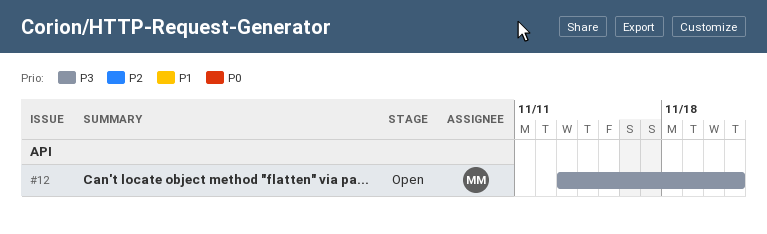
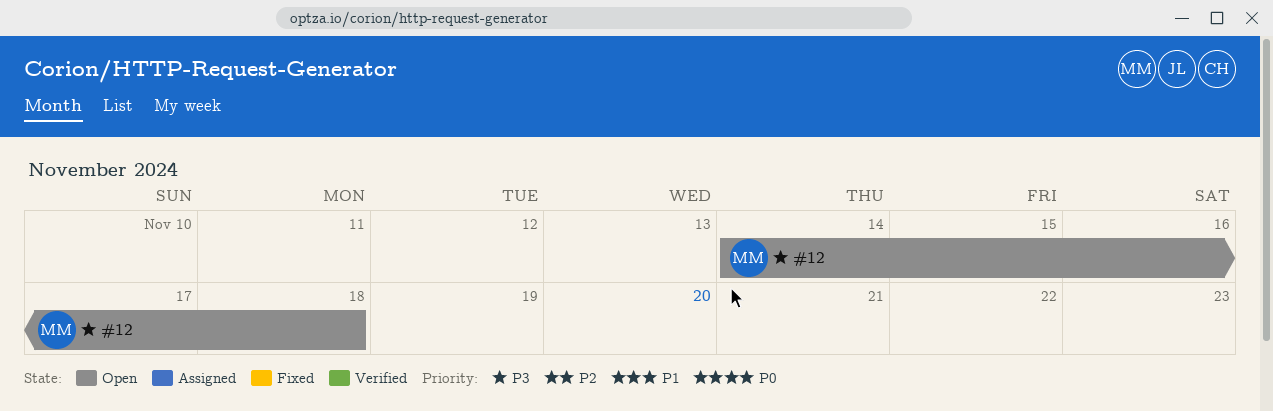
#12, start: Nov 13 -> Nov 14
#12, due: Nov 21 -> Nov 18

